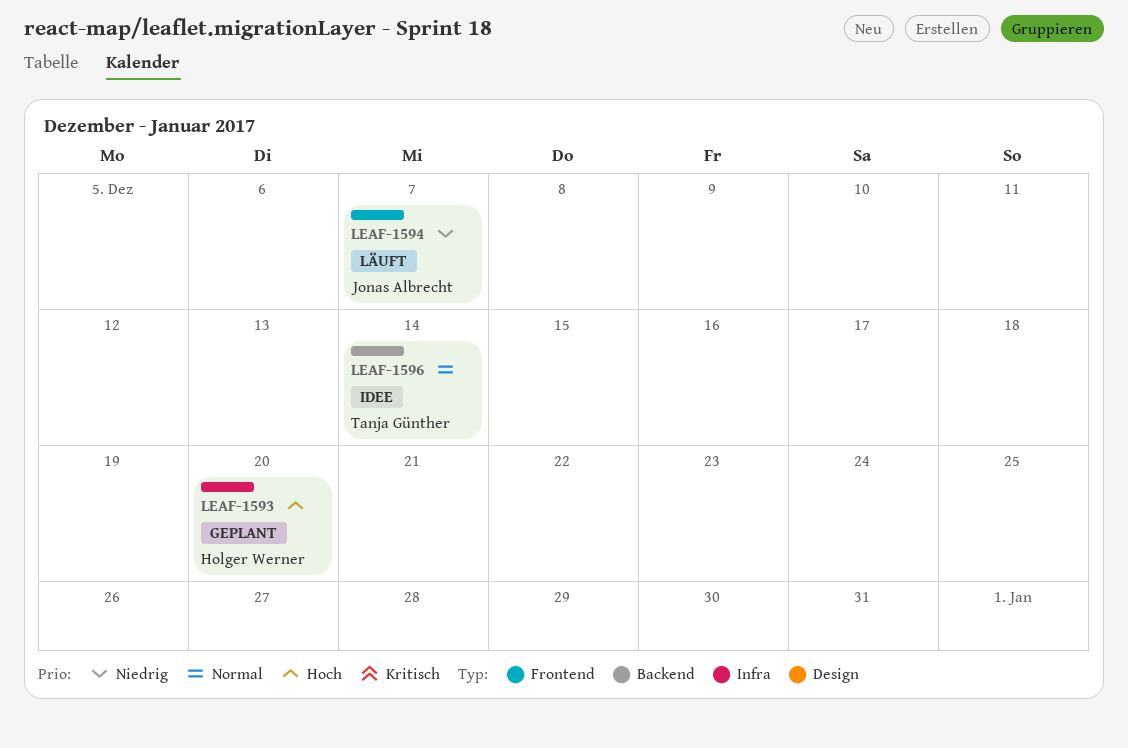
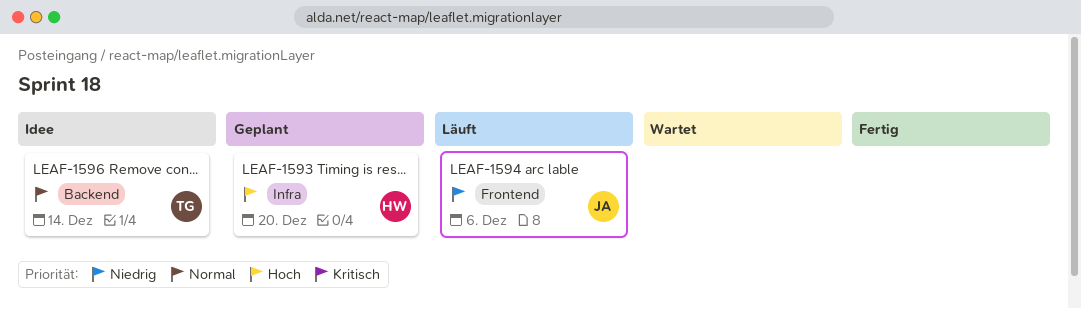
LEAF-1594, due: Dec 7 -> Dec 6

